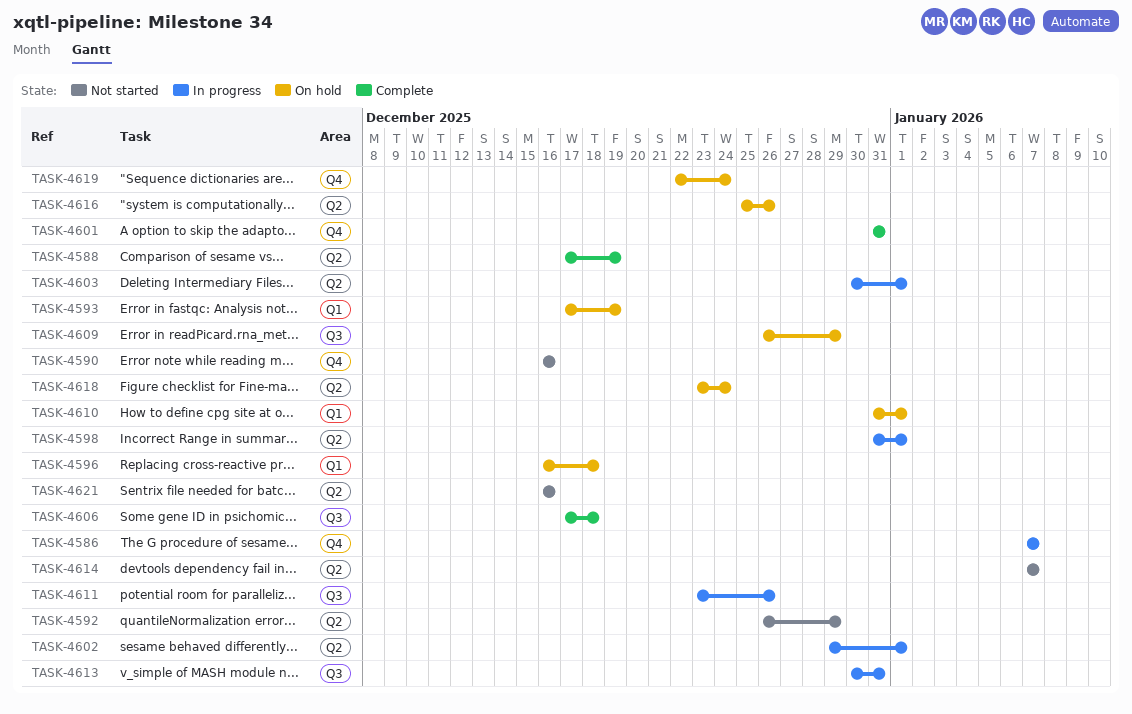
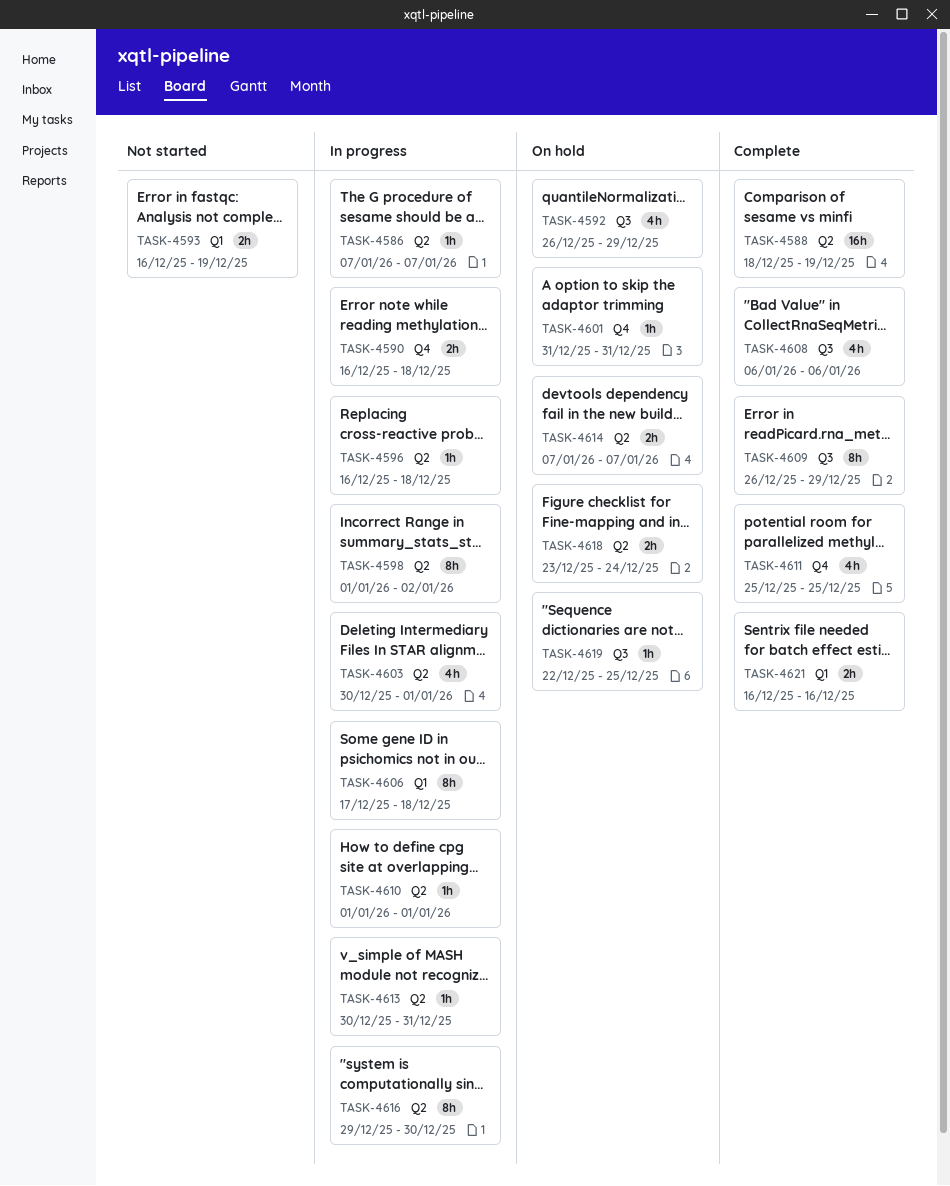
TASK-4586, label: Q4 -> Q2
TASK-4588, start: Dec 17 -> Dec 18
TASK-4590, status: Not started -> In progress
TASK-4590, due: Dec 16 -> Dec 18
TASK-4592, status: Not started -> On hold
TASK-4592, label: Q2 -> Q3
TASK-4593, status: On hold -> Not started
TASK-4593, start: Dec 17 -> Dec 16
TASK-4596, status: On hold -> In progress
TASK-4596, label: Q1 -> Q2
TASK-4598, start: Dec 31 -> Jan 1
TASK-4598, due: Jan 1 -> Jan 2
TASK-4601, status: Complete -> On hold
TASK-4602: present -> none
TASK-4606, status: Complete -> In progress
TASK-4606, label: Q3 -> Q1
TASK-4608: none -> present
TASK-4609, status: On hold -> Complete
TASK-4610, status: On hold -> In progress
TASK-4610, label: Q1 -> Q2
TASK-4610, start: Dec 31 -> Jan 1
TASK-4611, status: In progress -> Complete
TASK-4611, label: Q3 -> Q4
TASK-4611, start: Dec 23 -> Dec 25
TASK-4611, due: Dec 26 -> Dec 25
TASK-4613, label: Q3 -> Q2
TASK-4614, status: Not started -> On hold
TASK-4616, status: On hold -> In progress
TASK-4616, start: Dec 25 -> Dec 29
TASK-4616, due: Dec 26 -> Dec 30
TASK-4619, label: Q4 -> Q3
TASK-4619, due: Dec 24 -> Dec 25
TASK-4621, status: Not started -> Complete
TASK-4621, label: Q2 -> Q1

